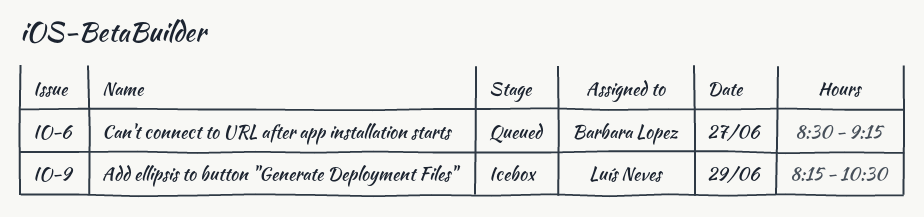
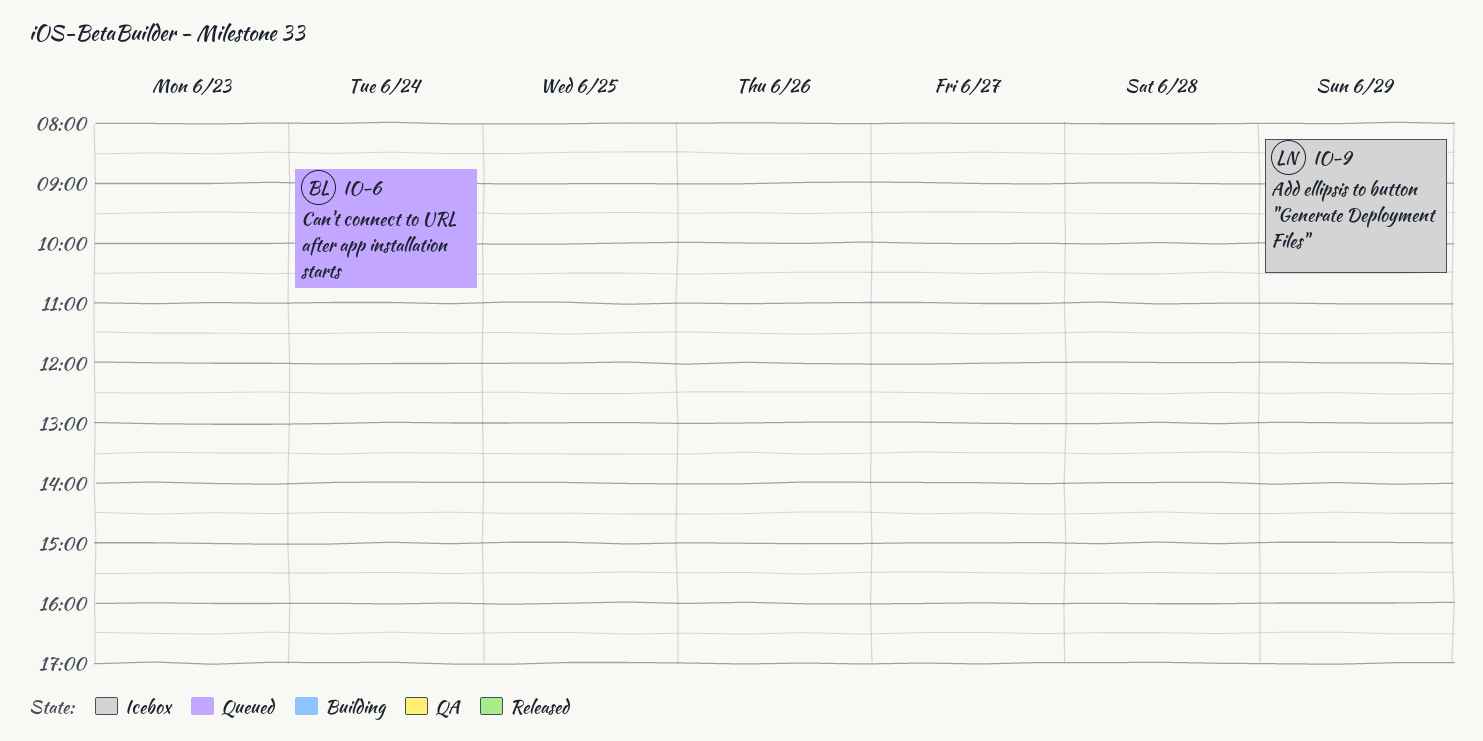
IO-6, day: Jun 27 -> Jun 24
IO-6, begins: 08:30 -> 08:45
IO-6, ends: 09:15 -> 10:45

